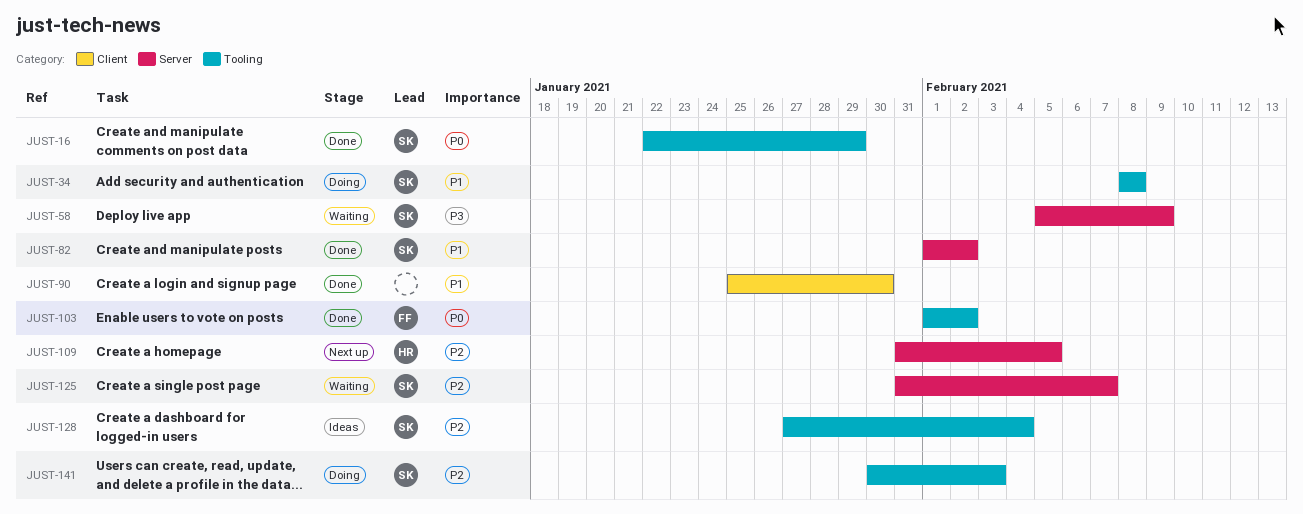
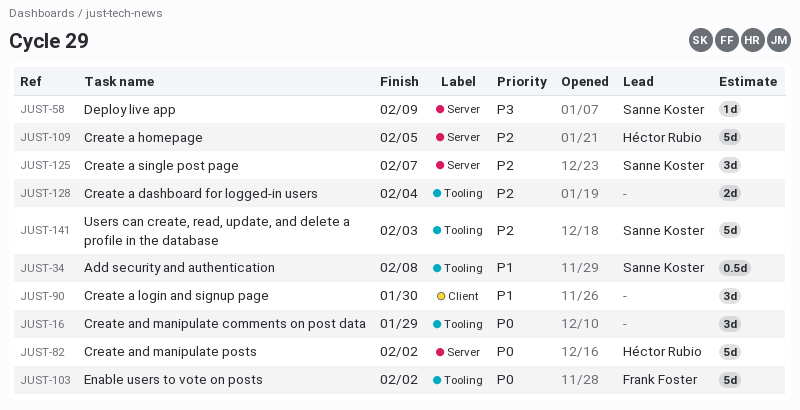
JUST-16, owner: Sanne Koster -> none
JUST-82, owner: Sanne Koster -> Héctor Rubio
JUST-82, priority: P1 -> P0
JUST-128, owner: Sanne Koster -> none

